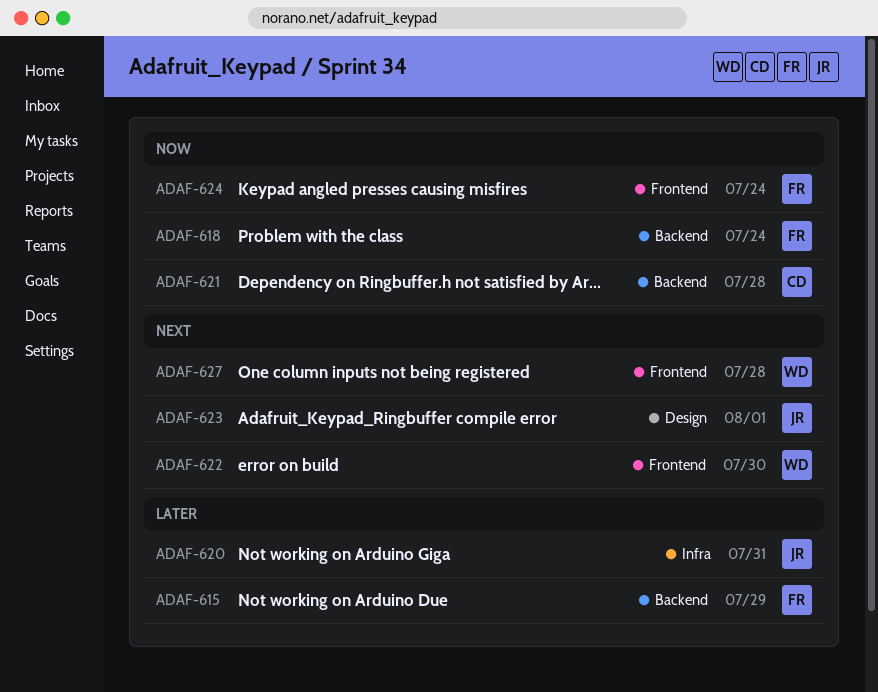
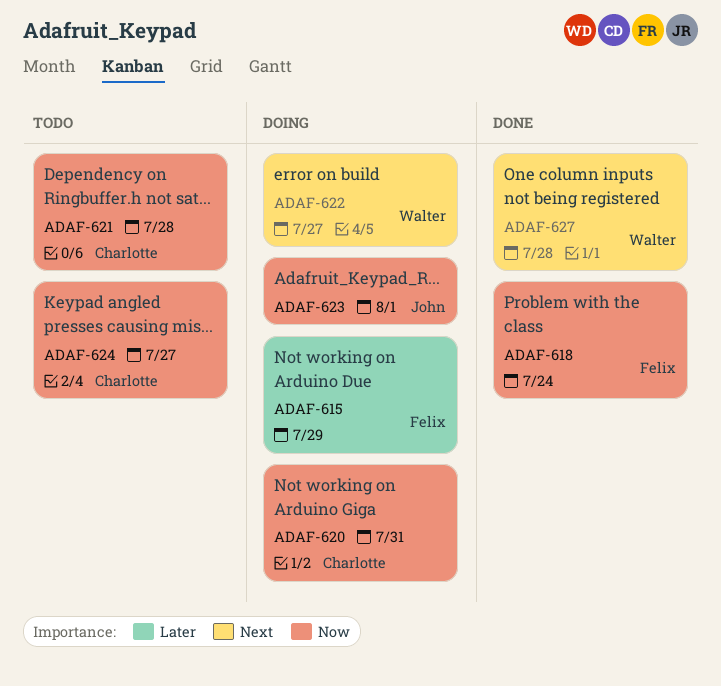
ADAF-620, owner: John -> Charlotte
ADAF-620, priority: Later -> Now
ADAF-622, due: Jul 30 -> Jul 27
ADAF-623, priority: Next -> Now
ADAF-624, owner: Felix -> Charlotte
ADAF-624, due: Jul 24 -> Jul 27

